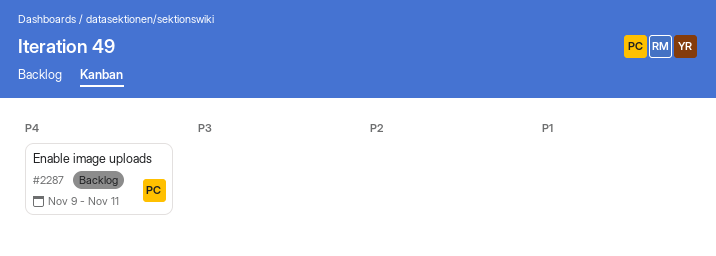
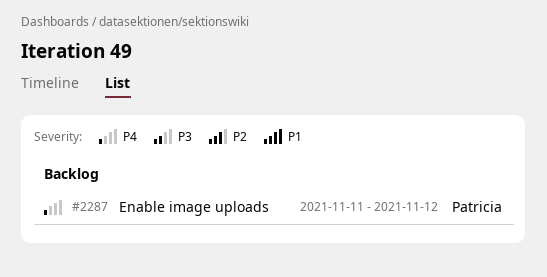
#2287, start: Nov 9 -> Nov 11
#2287, due: Nov 11 -> Nov 12

